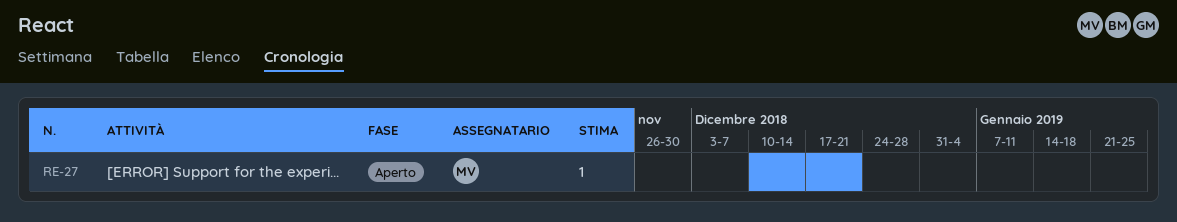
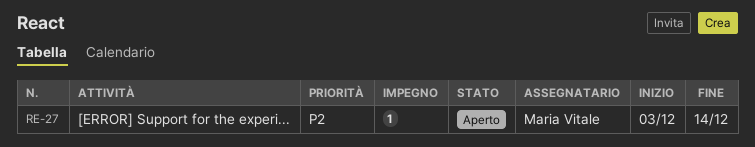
RE-27, start: Dec 10 -> Dec 3
RE-27, due: Dec 21 -> Dec 14

